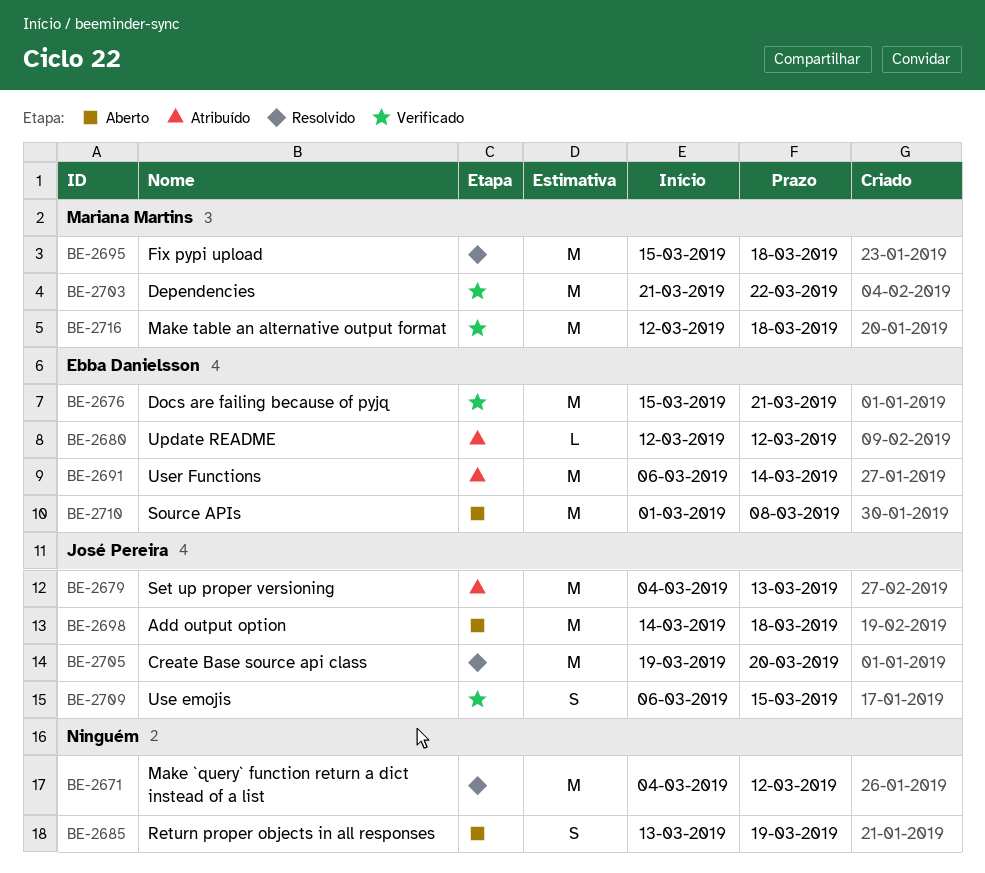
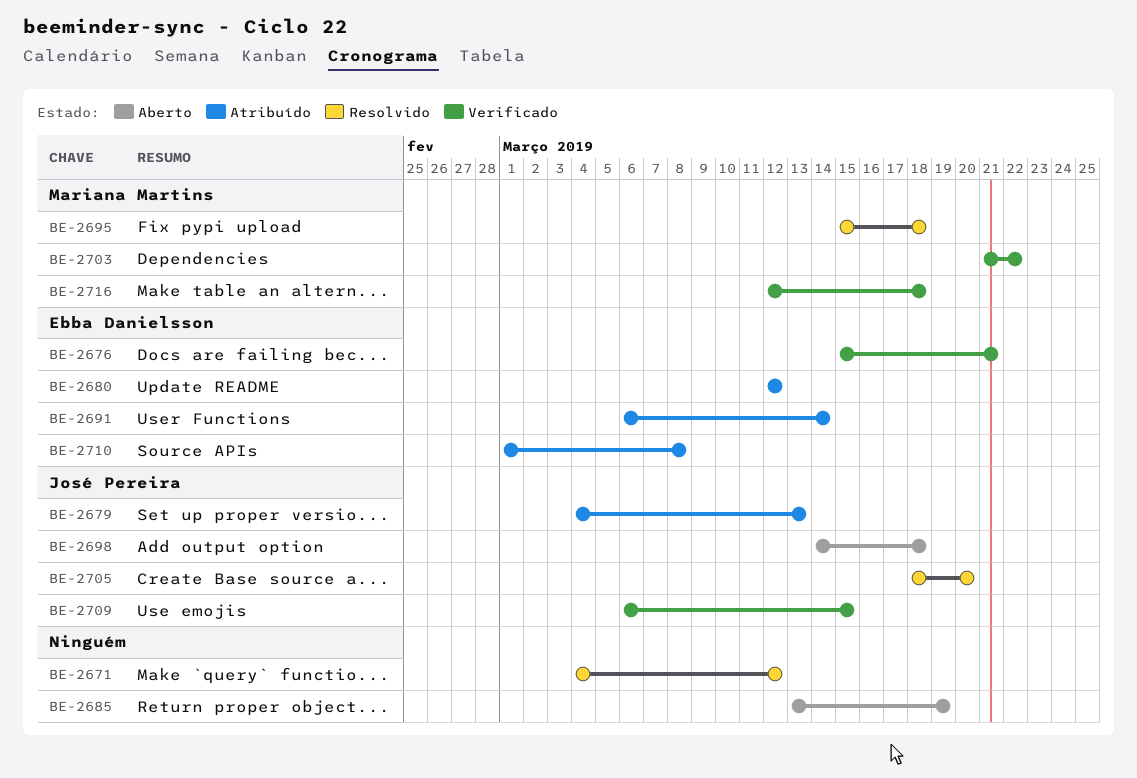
BE-2705, start: Mar 19 -> Mar 18
BE-2710, status: Aberto -> Atribuído

